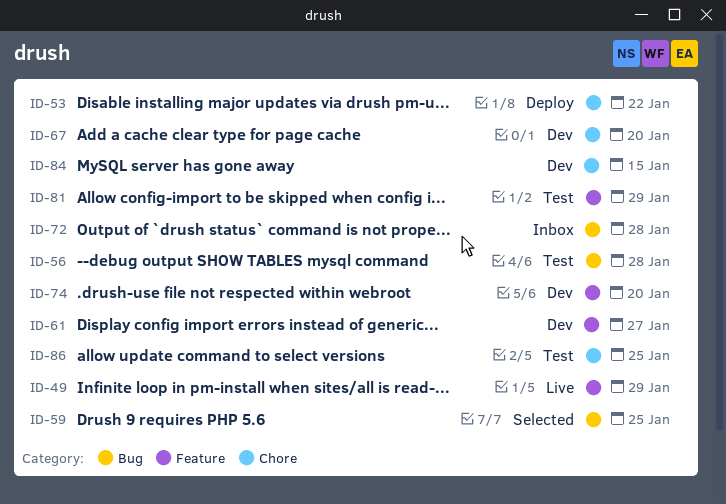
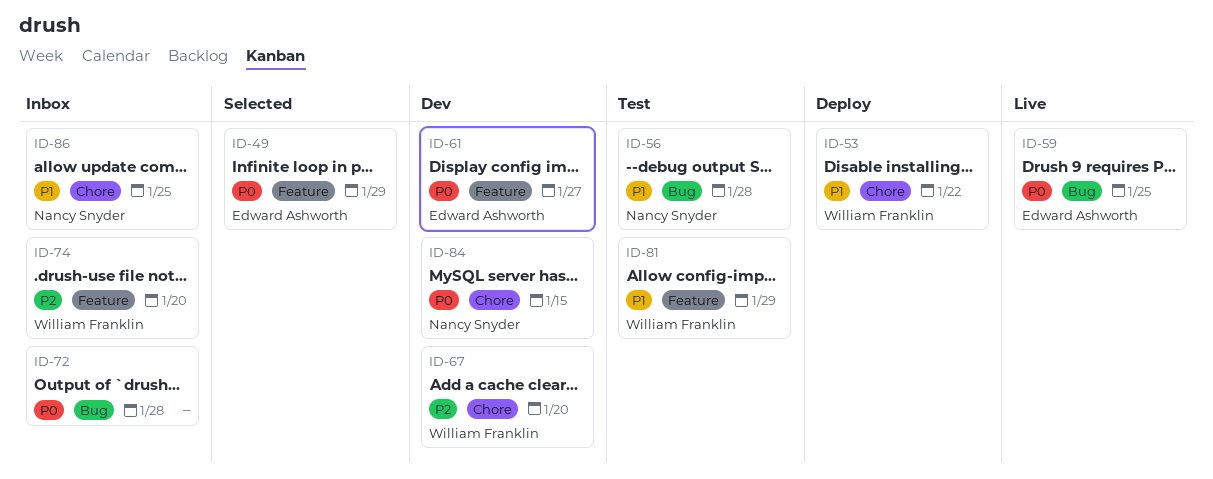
ID-49, status: Live -> Selected
ID-59, status: Selected -> Live
ID-74, status: Dev -> Inbox
ID-86, status: Test -> Inbox

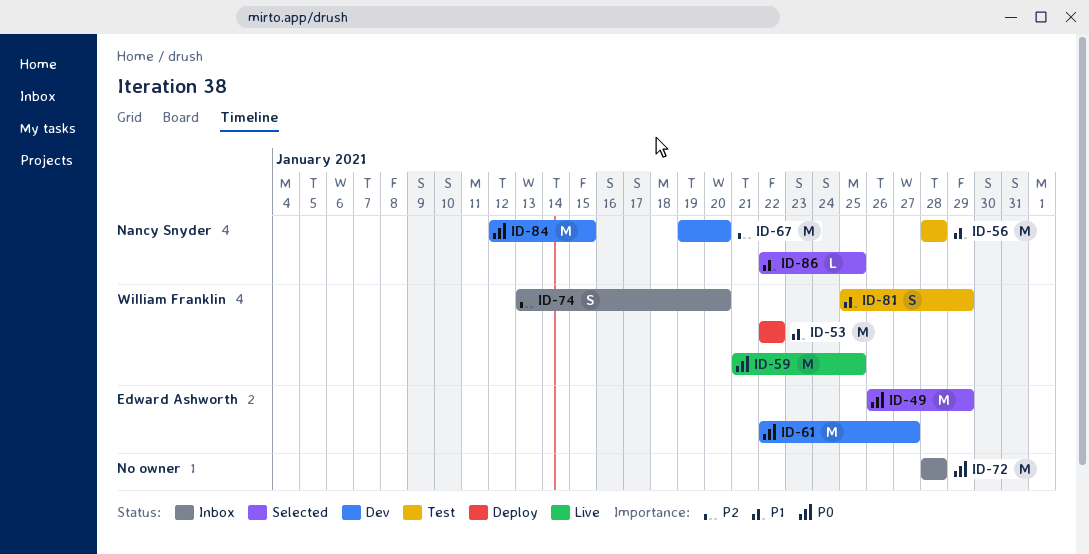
ID-59, owner: Edward Ashworth -> William Franklin
ID-67, owner: William Franklin -> Nancy Snyder
ID-86, status: Inbox -> Selected

